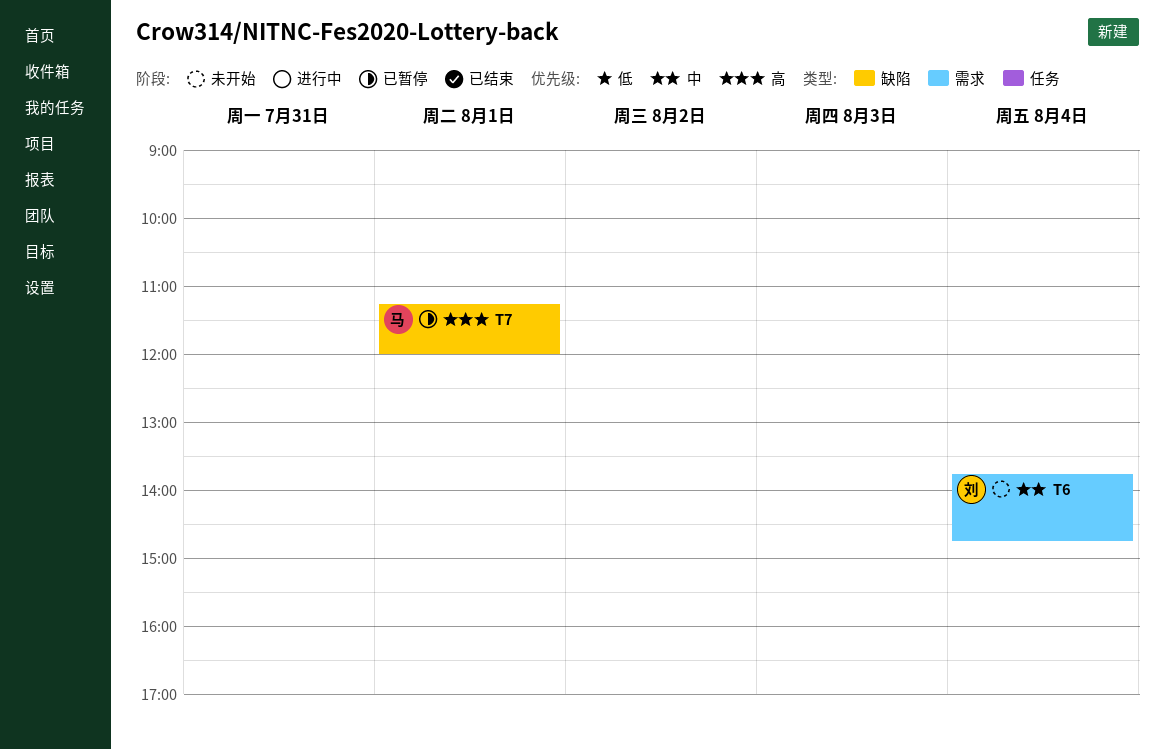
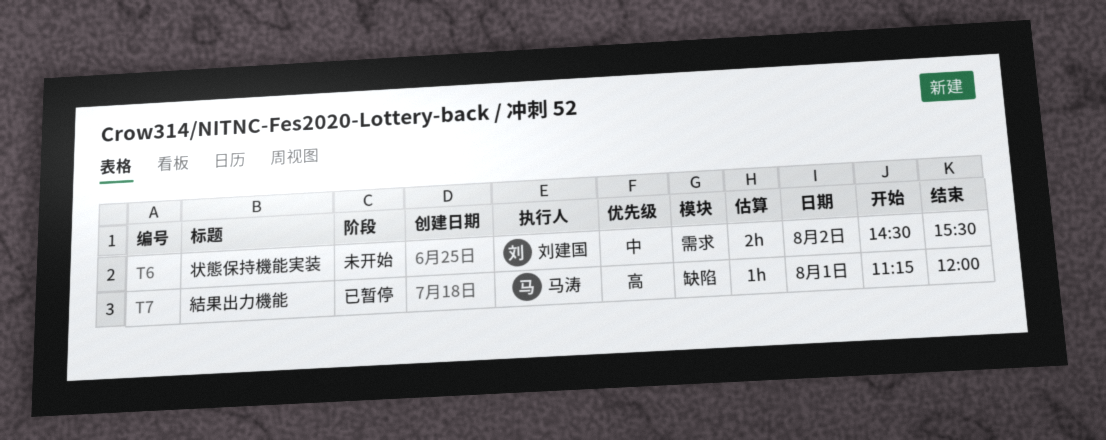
T6, day: Aug 4 -> Aug 2
T6, begins: 13:45 -> 14:30
T6, ends: 14:45 -> 15:30

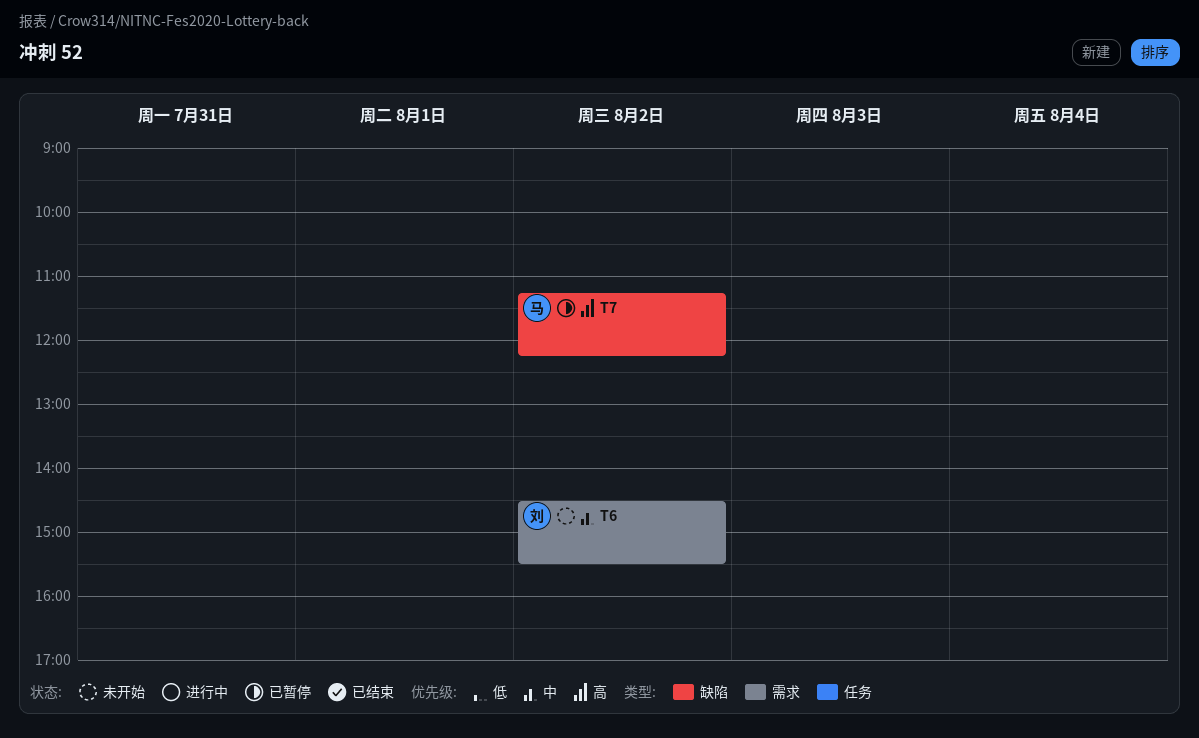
T7, day: Aug 1 -> Aug 2
T7, ends: 12:00 -> 12:15

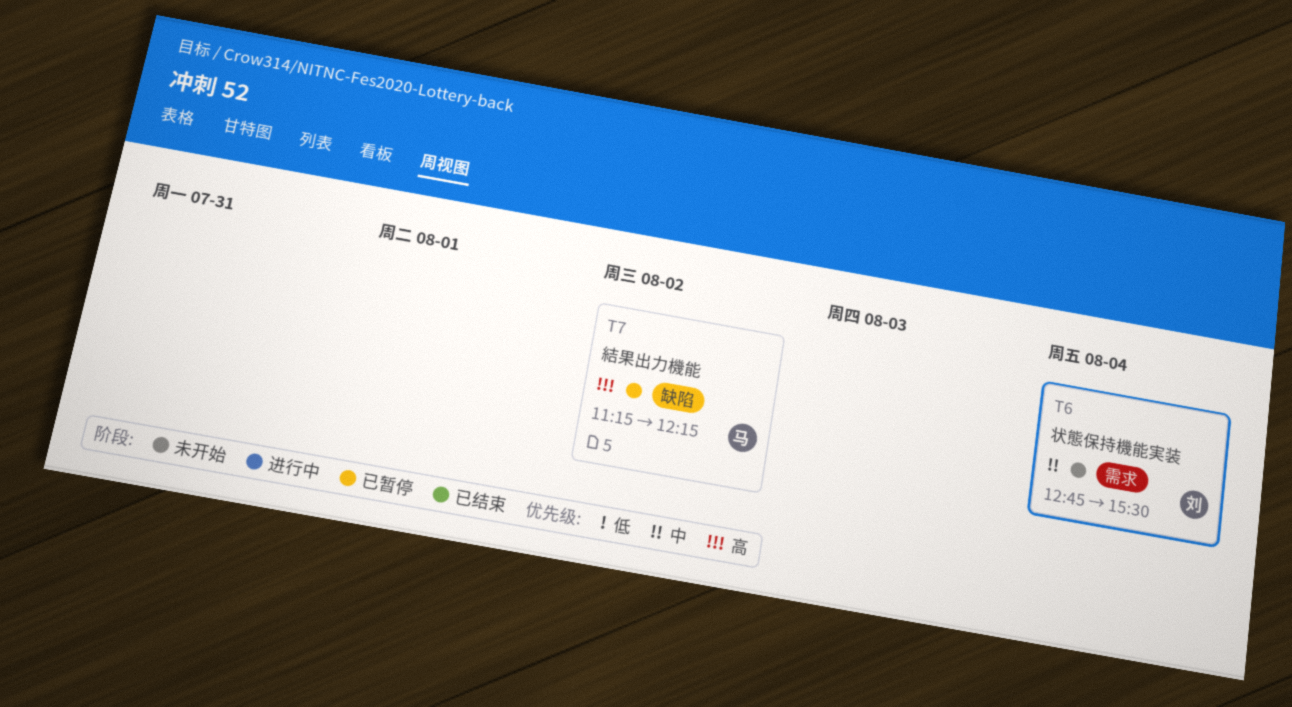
T6, day: Aug 2 -> Aug 4
T6, begins: 14:30 -> 12:45

